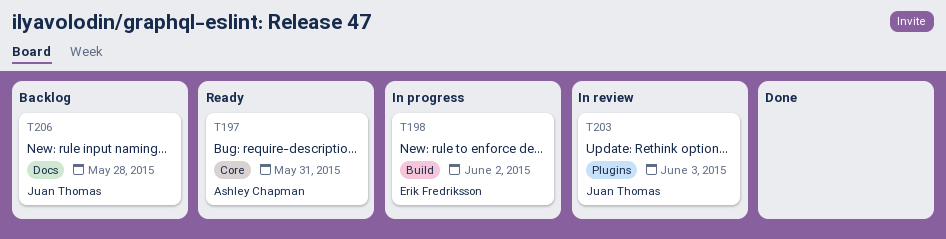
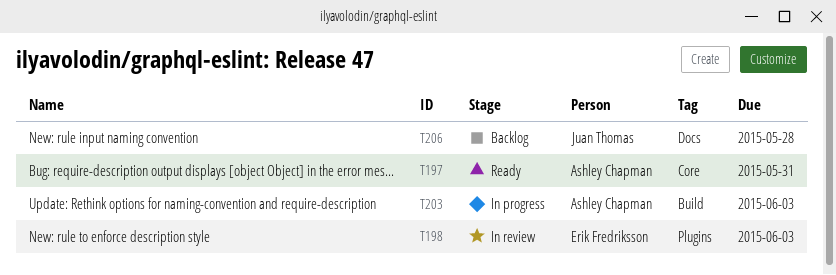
T198, status: In progress -> In review
T198, label: Build -> Plugins
T198, due: Jun 2 -> Jun 3
T203, status: In review -> In progress
T203, owner: Juan Thomas -> Ashley Chapman
T203, label: Plugins -> Build

